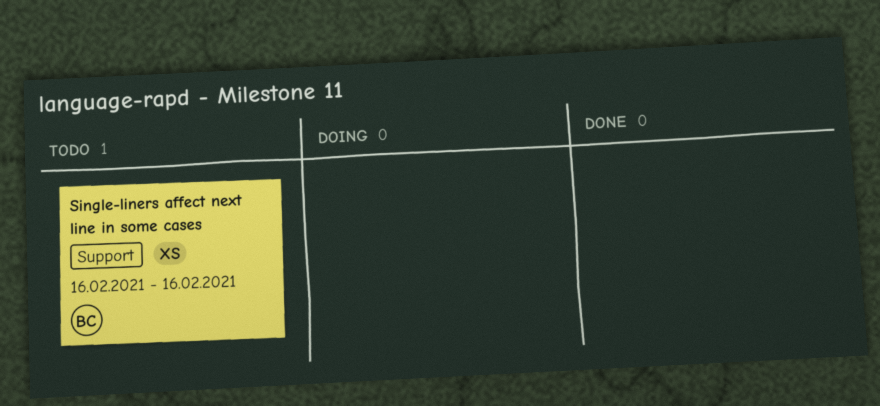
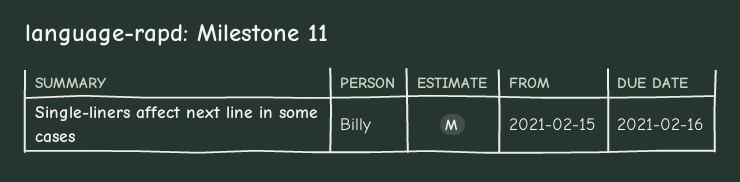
Single-liners affect next line in some cases, estimate: XS -> M
Single-liners affect next line in some cases, start: Feb 16 -> Feb 15

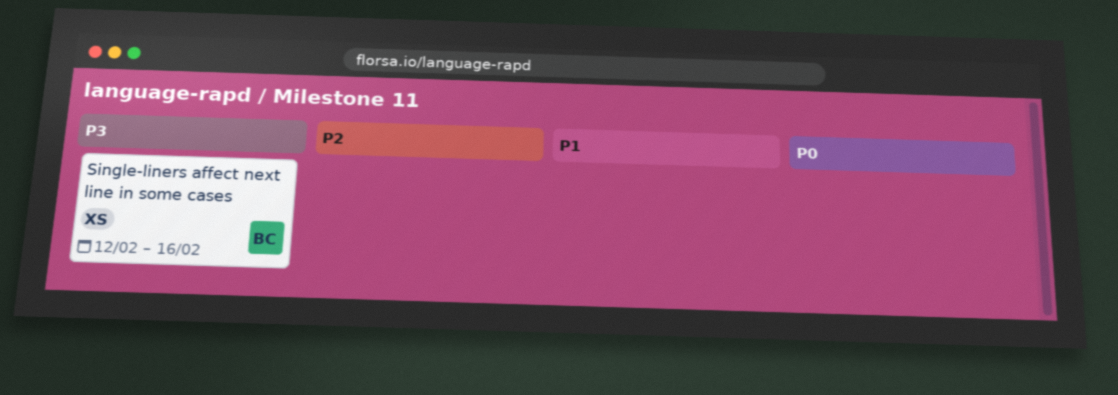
Single-liners affect next line in some cases, estimate: M -> XS
Single-liners affect next line in some cases, start: Feb 15 -> Feb 12

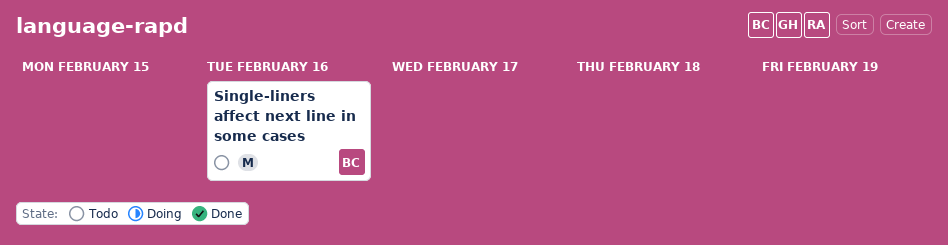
Single-liners affect next line in some cases, estimate: XS -> M

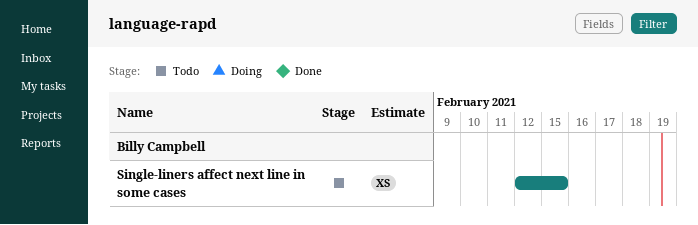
Single-liners affect next line in some cases, estimate: M -> XS
Single-liners affect next line in some cases, due: Feb 16 -> Feb 15

